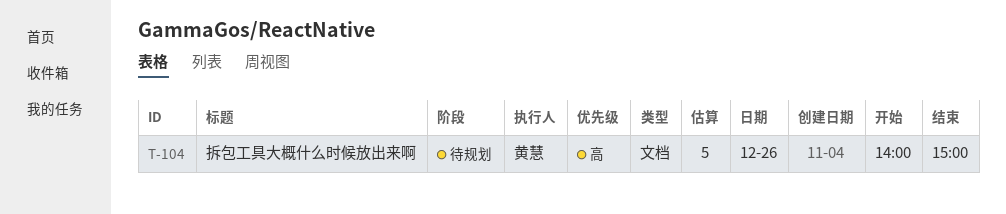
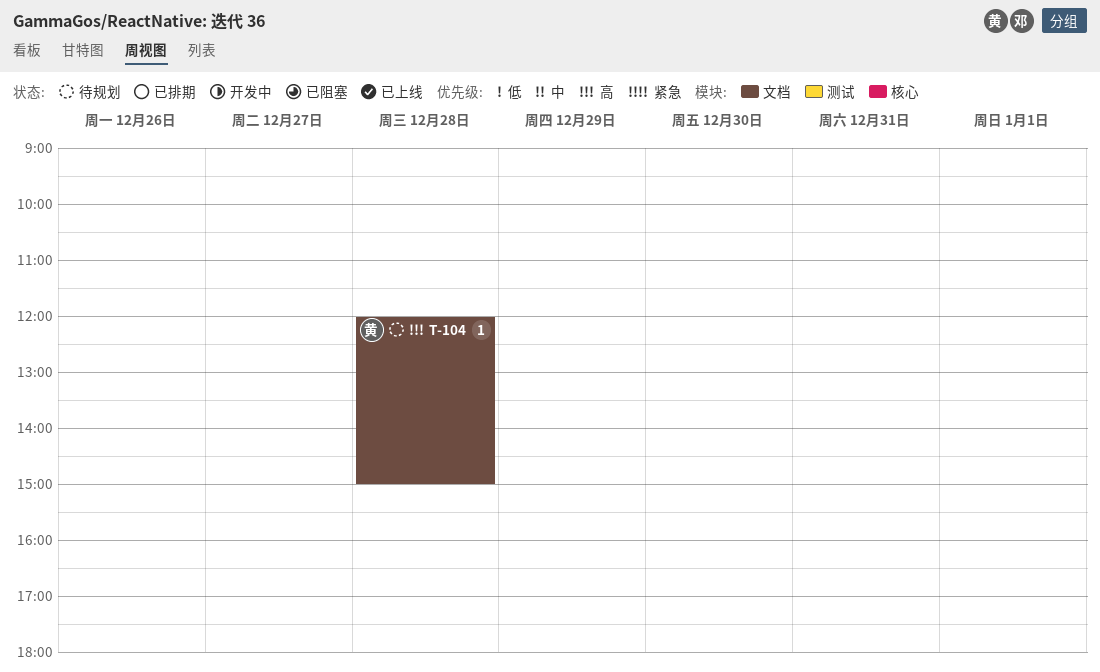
T-104, estimate: 5 -> 1
T-104, day: Dec 26 -> Dec 28
T-104, begins: 14:00 -> 12:00

